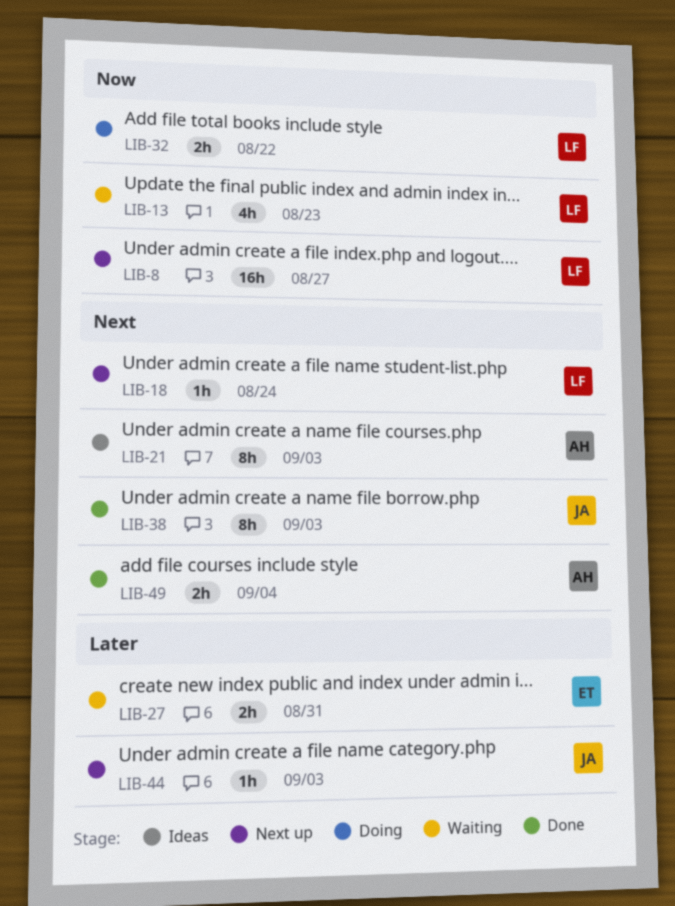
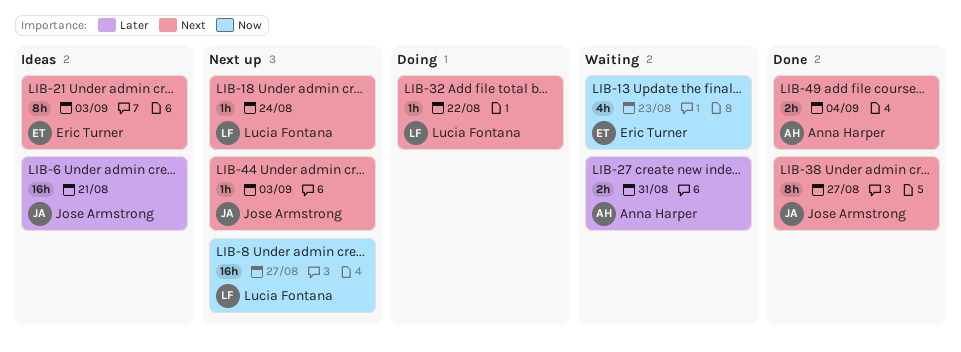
LIB-6: none -> present
LIB-13, owner: Lucia Fontana -> Eric Turner
LIB-21, owner: Anna Harper -> Eric Turner
LIB-27, owner: Eric Turner -> Anna Harper
LIB-32, priority: Now -> Next
LIB-32, estimate: 2h -> 1h
LIB-38, due: Sep 3 -> Aug 27
LIB-44, priority: Later -> Next

